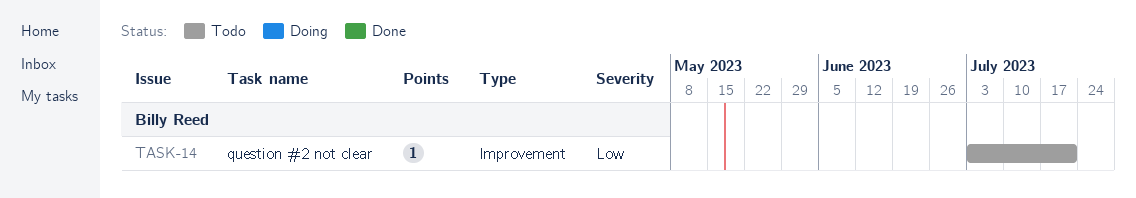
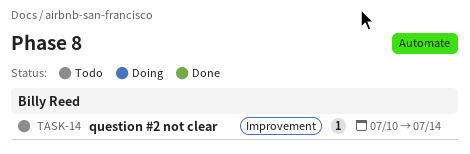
TASK-14, start: Jul 3 -> Jul 10
TASK-14, due: Jul 21 -> Jul 14

